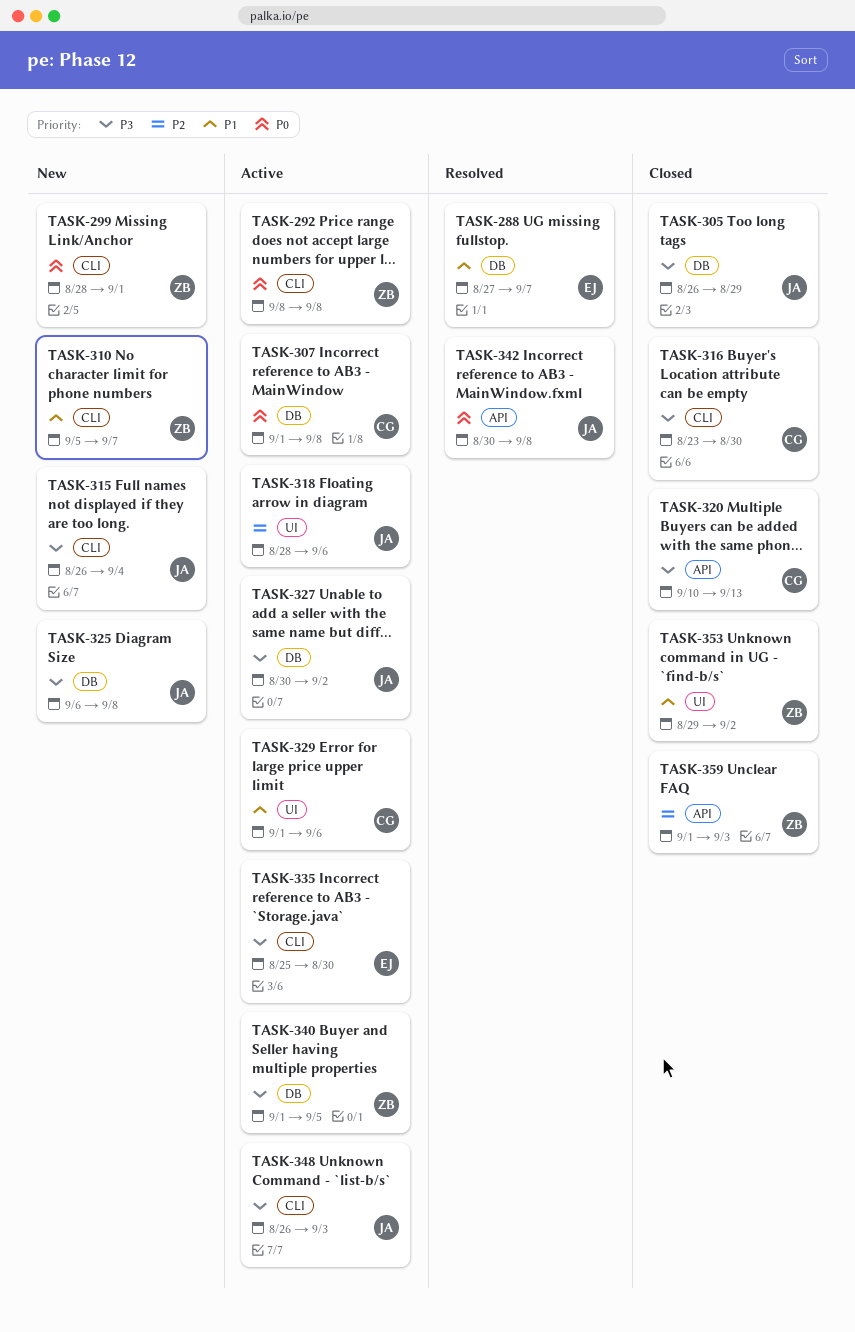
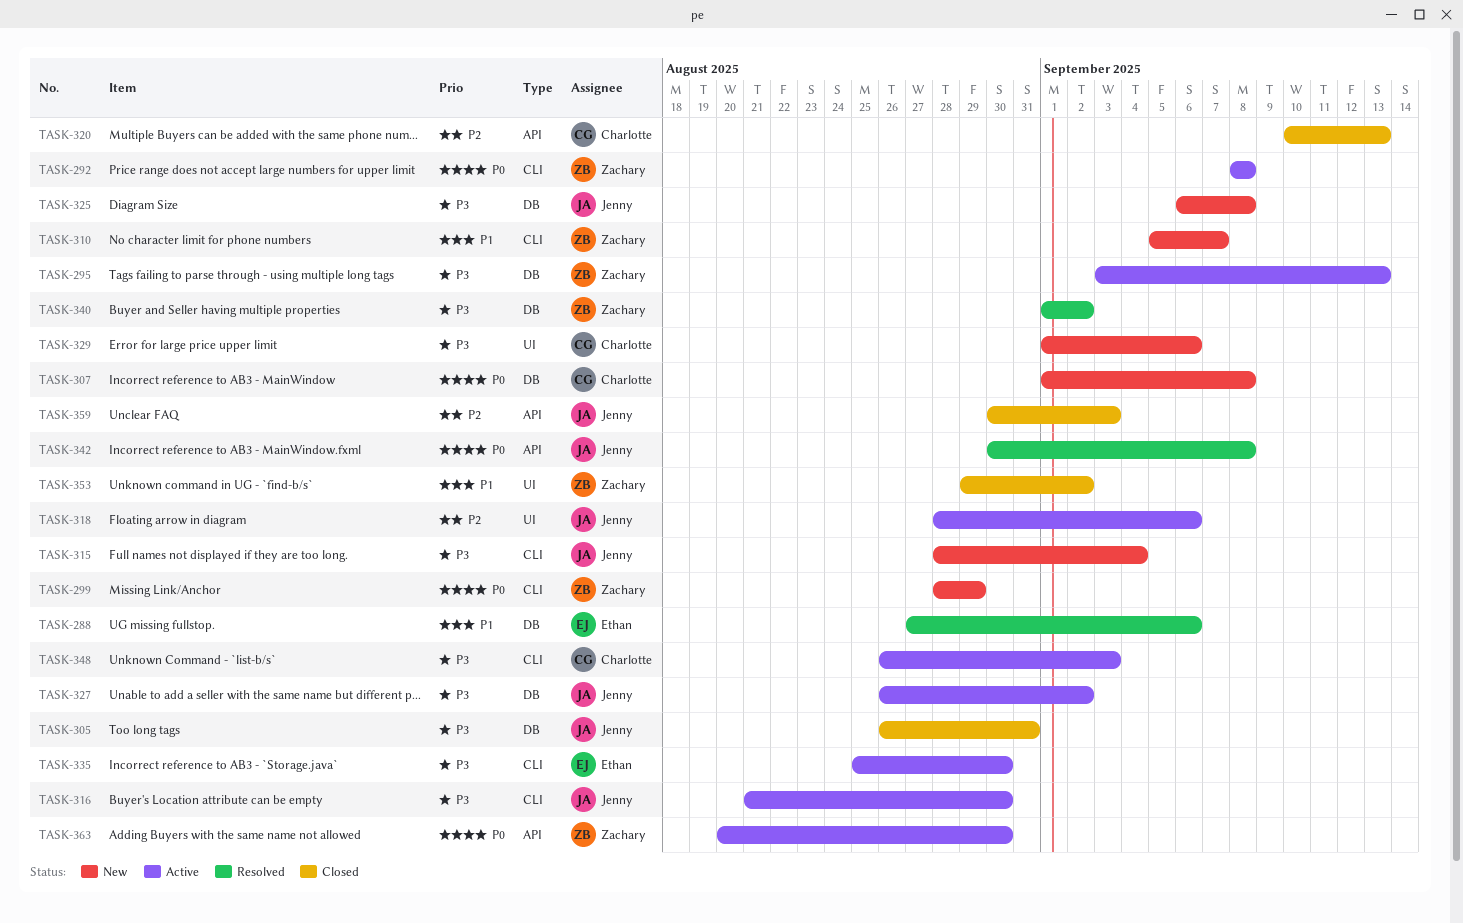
TASK-288, due: Sep 7 -> Sep 6
TASK-295: none -> present
TASK-299, due: Sep 1 -> Aug 29
TASK-305, due: Aug 29 -> Aug 31
TASK-307, status: Active -> New
TASK-315, start: Aug 26 -> Aug 28
TASK-316, status: Closed -> Active
TASK-316, owner: Charlotte -> Jenny
TASK-316, start: Aug 23 -> Aug 21
TASK-320, priority: P3 -> P2
TASK-327, start: Aug 30 -> Aug 26
TASK-329, status: Active -> New
TASK-329, priority: P1 -> P3
TASK-340, status: Active -> Resolved
TASK-340, due: Sep 5 -> Sep 2
TASK-348, owner: Jenny -> Charlotte
TASK-359, owner: Zachary -> Jenny
TASK-359, start: Sep 1 -> Aug 30
TASK-363: none -> present

